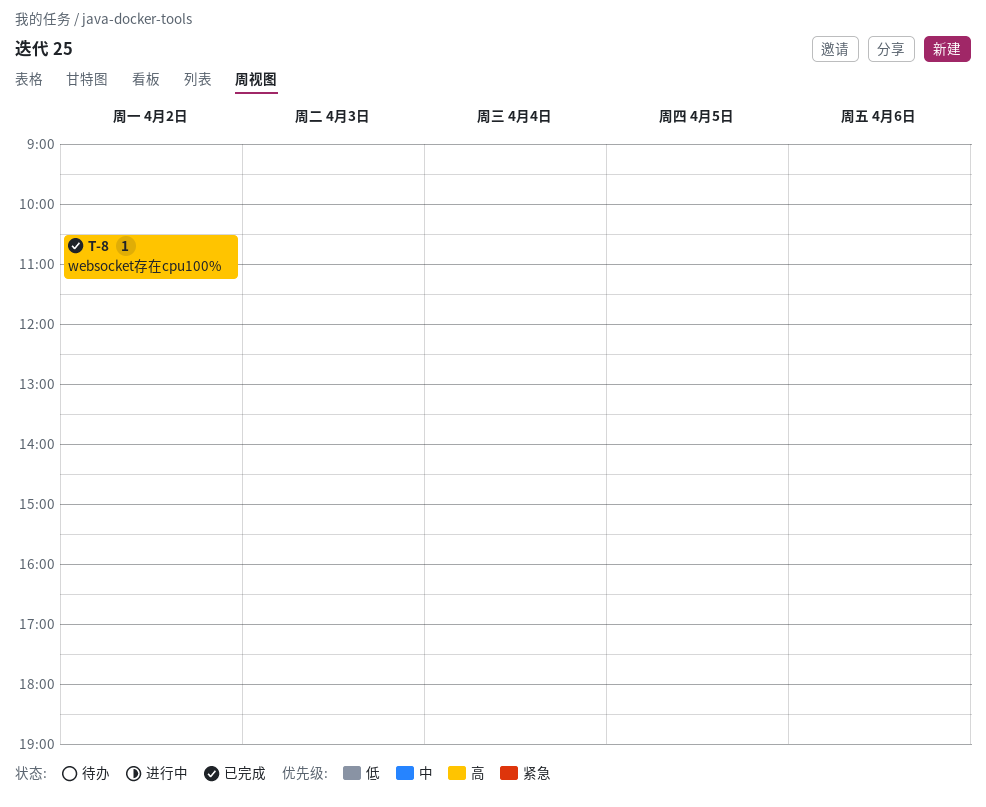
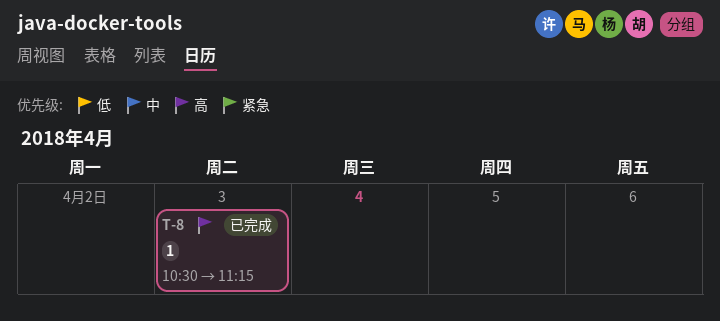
T-8, day: Apr 2 -> Apr 3

